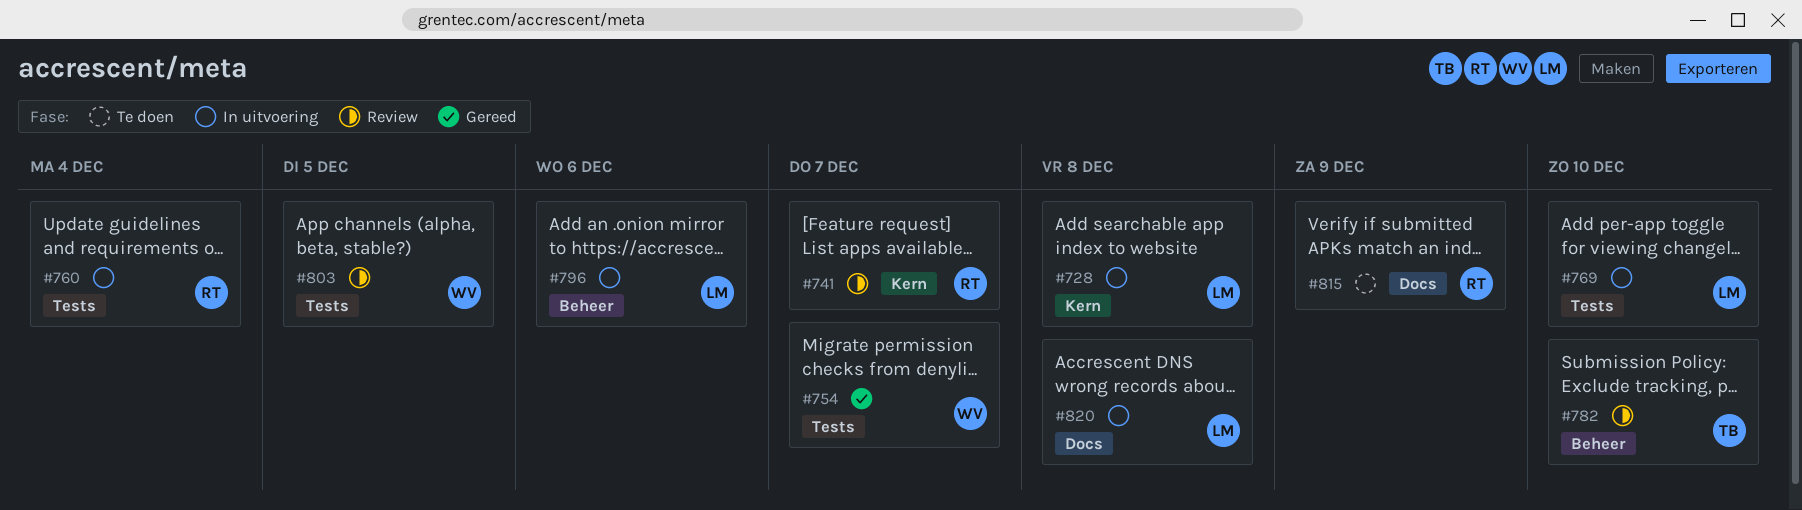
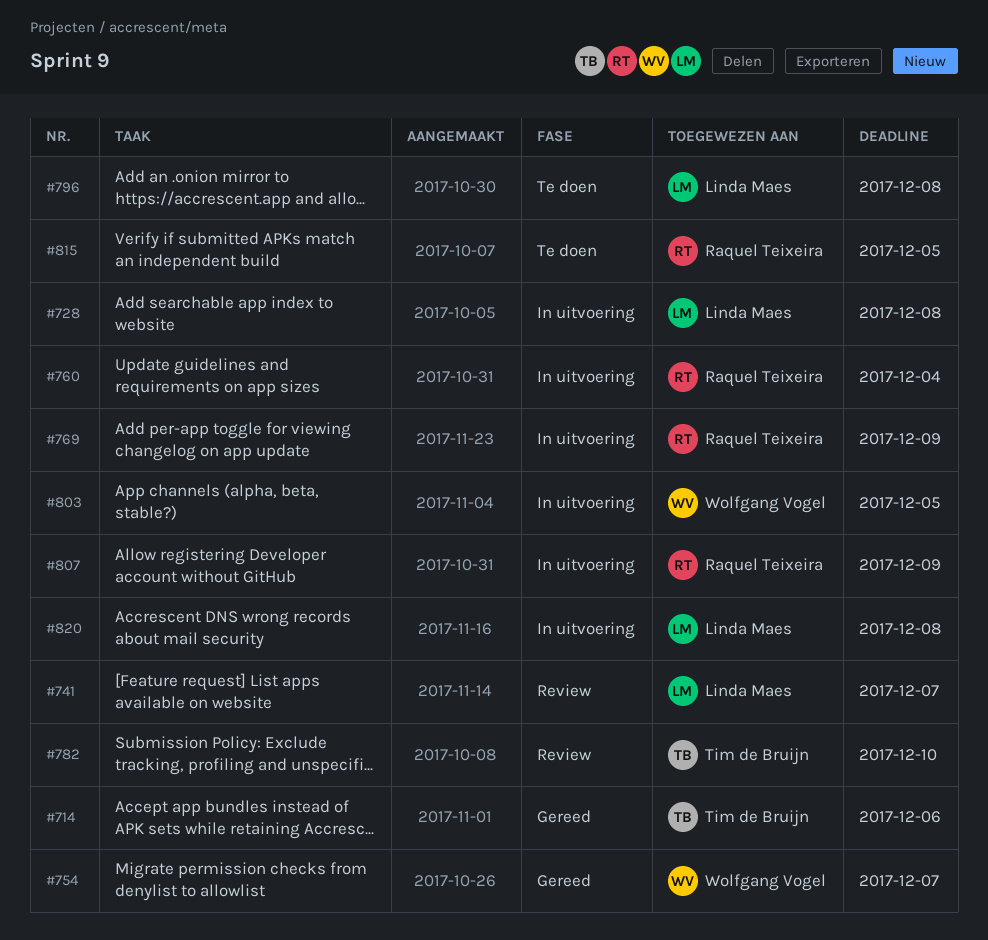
#714: none -> present
#741, owner: Raquel Teixeira -> Linda Maes
#769, owner: Linda Maes -> Raquel Teixeira
#769, due: Dec 10 -> Dec 9
#796, status: In uitvoering -> Te doen
#796, due: Dec 6 -> Dec 8
#803, status: Review -> In uitvoering
#807: none -> present
#815, due: Dec 9 -> Dec 5

